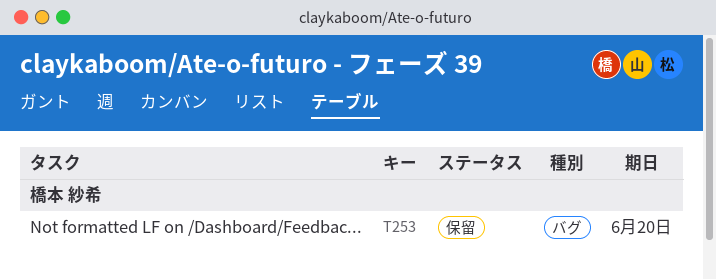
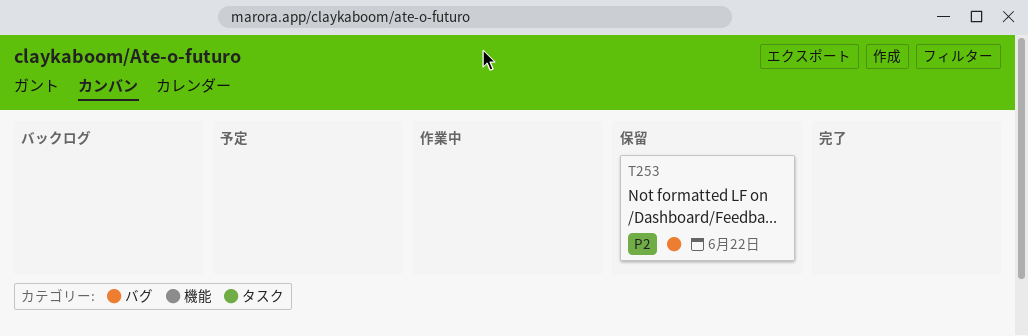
T253, due: Jun 20 -> Jun 22

